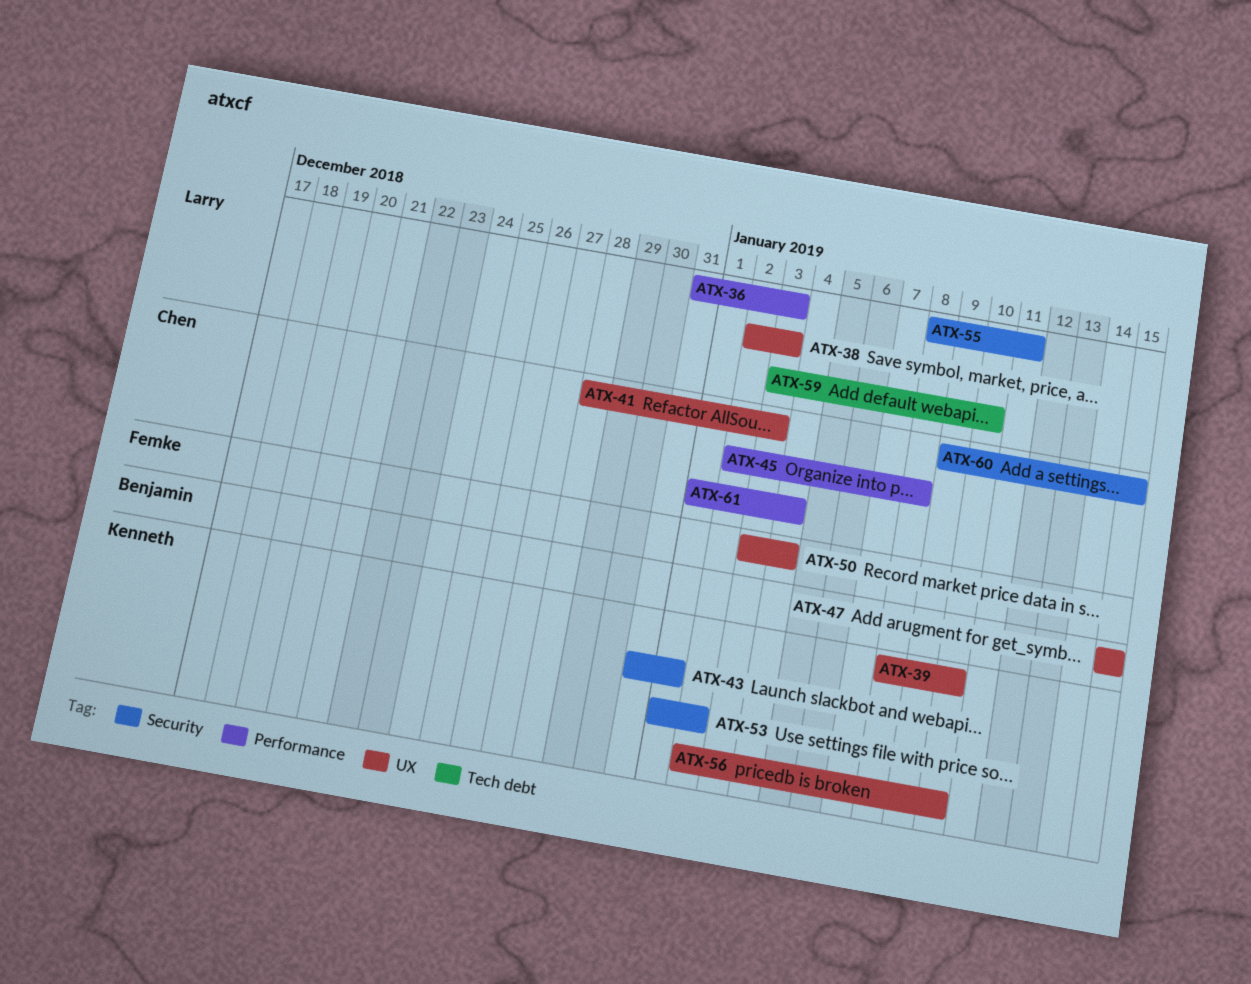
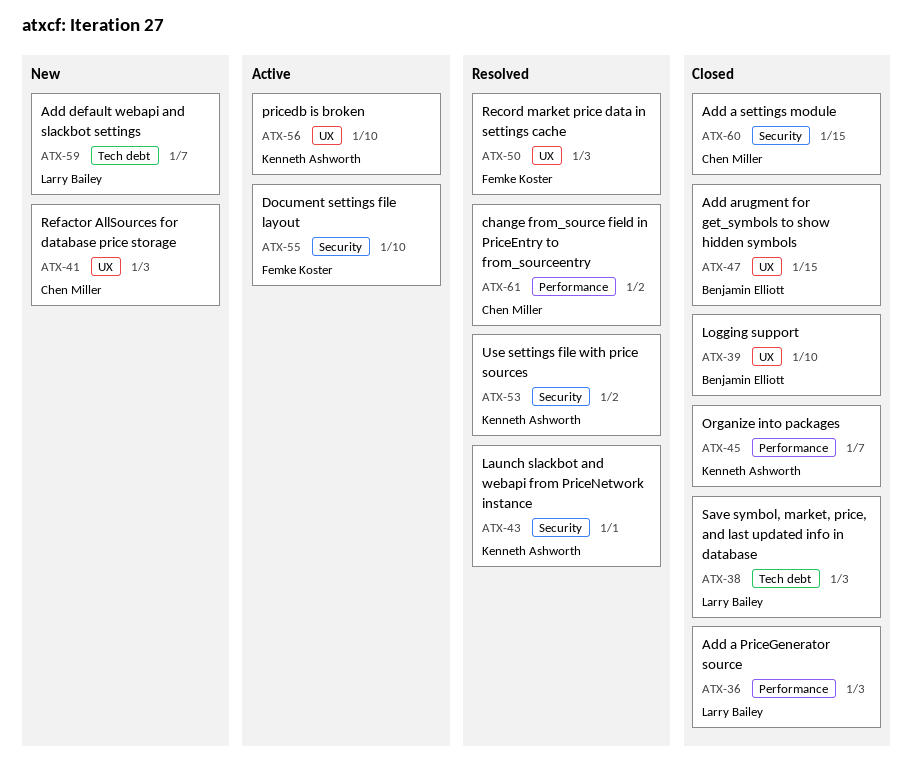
ATX-38, label: UX -> Tech debt
ATX-39, owner: Kenneth Ashworth -> Benjamin Elliott
ATX-45, owner: Chen Miller -> Kenneth Ashworth
ATX-45, due: Jan 8 -> Jan 7
ATX-50, due: Jan 4 -> Jan 3
ATX-55, owner: Larry Bailey -> Femke Koster
ATX-55, due: Jan 11 -> Jan 10
ATX-59, due: Jan 10 -> Jan 7
ATX-61, due: Jan 4 -> Jan 2

